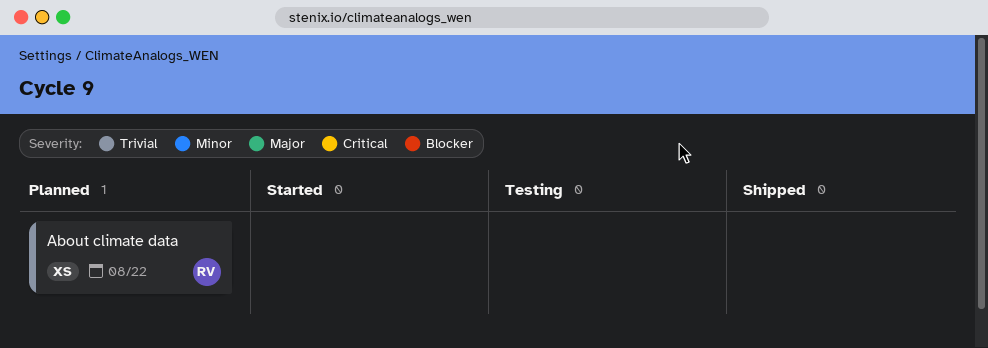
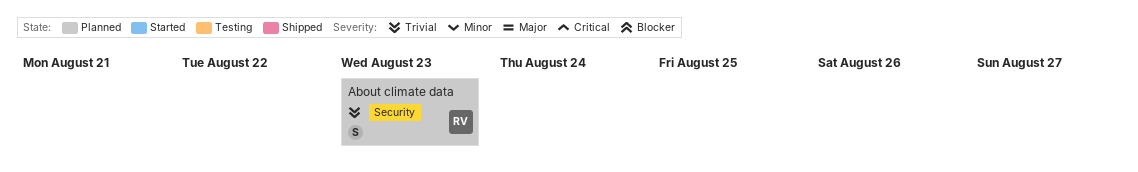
About climate data, estimate: XS -> S
About climate data, due: Aug 22 -> Aug 23

